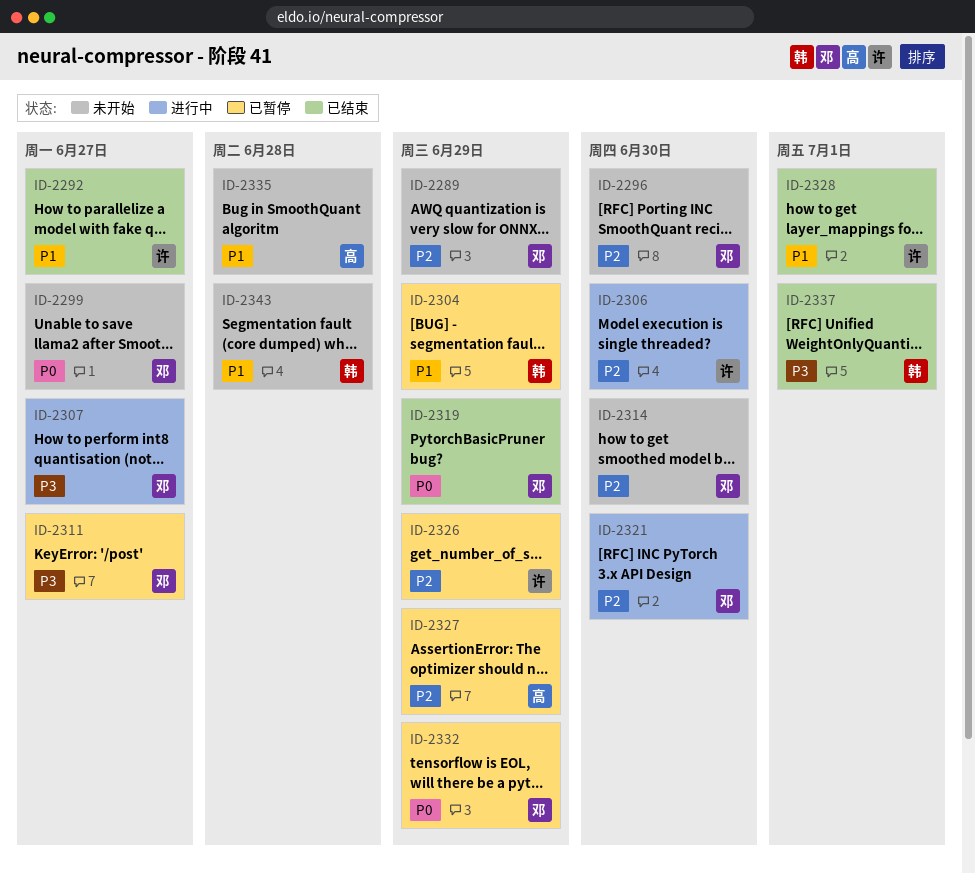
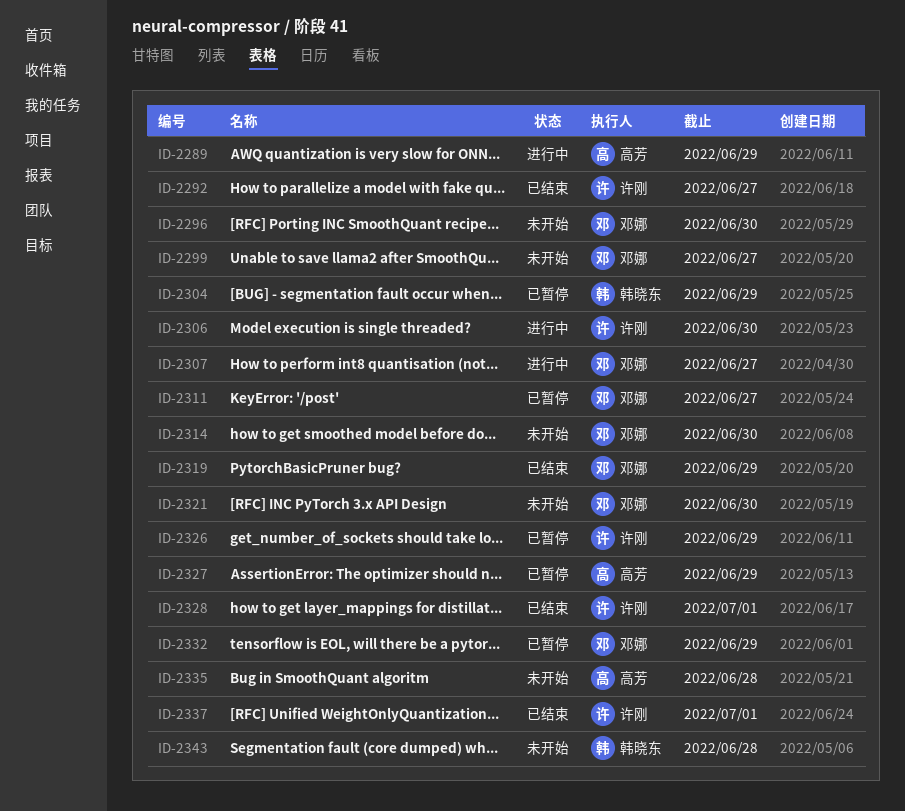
ID-2289, status: 未开始 -> 进行中
ID-2289, owner: 邓娜 -> 高芳
ID-2321, status: 进行中 -> 未开始
ID-2337, owner: 韩晓东 -> 许刚

